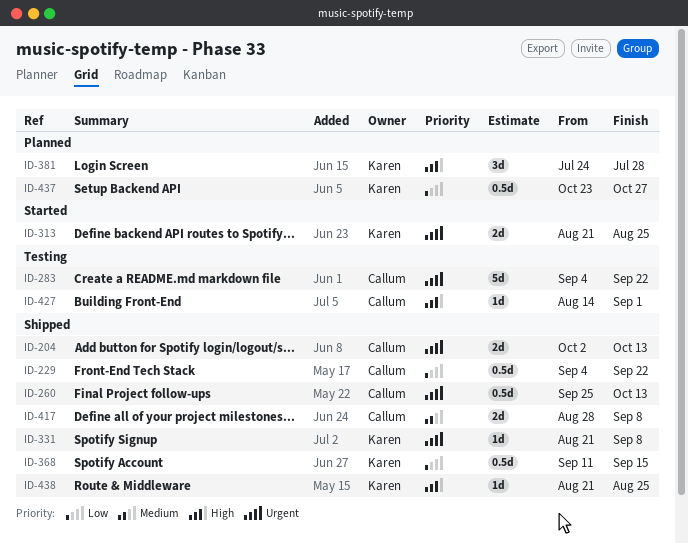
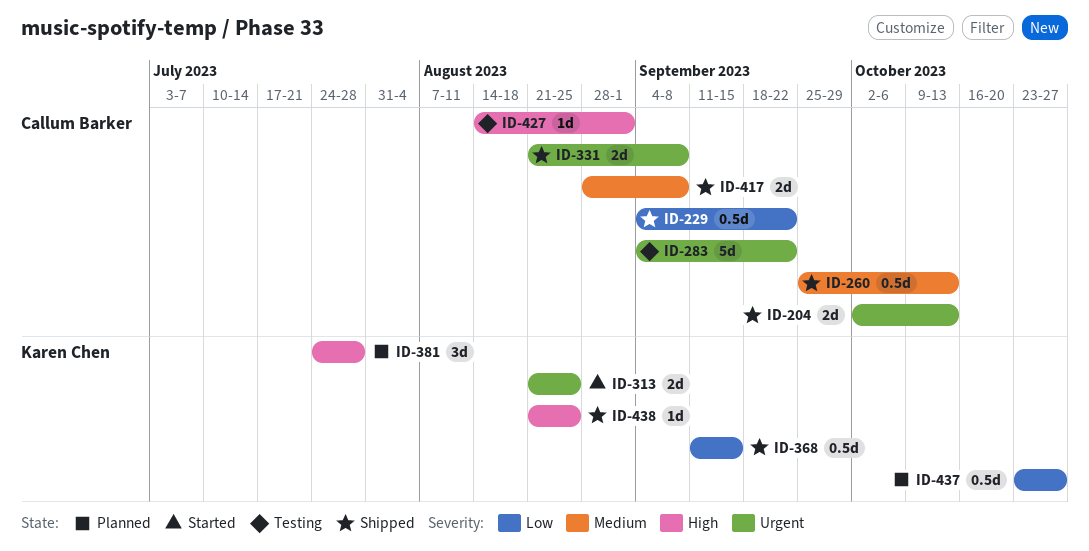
ID-260, priority: Urgent -> Medium
ID-331, owner: Karen Chen -> Callum Barker
ID-331, estimate: 1d -> 2d

